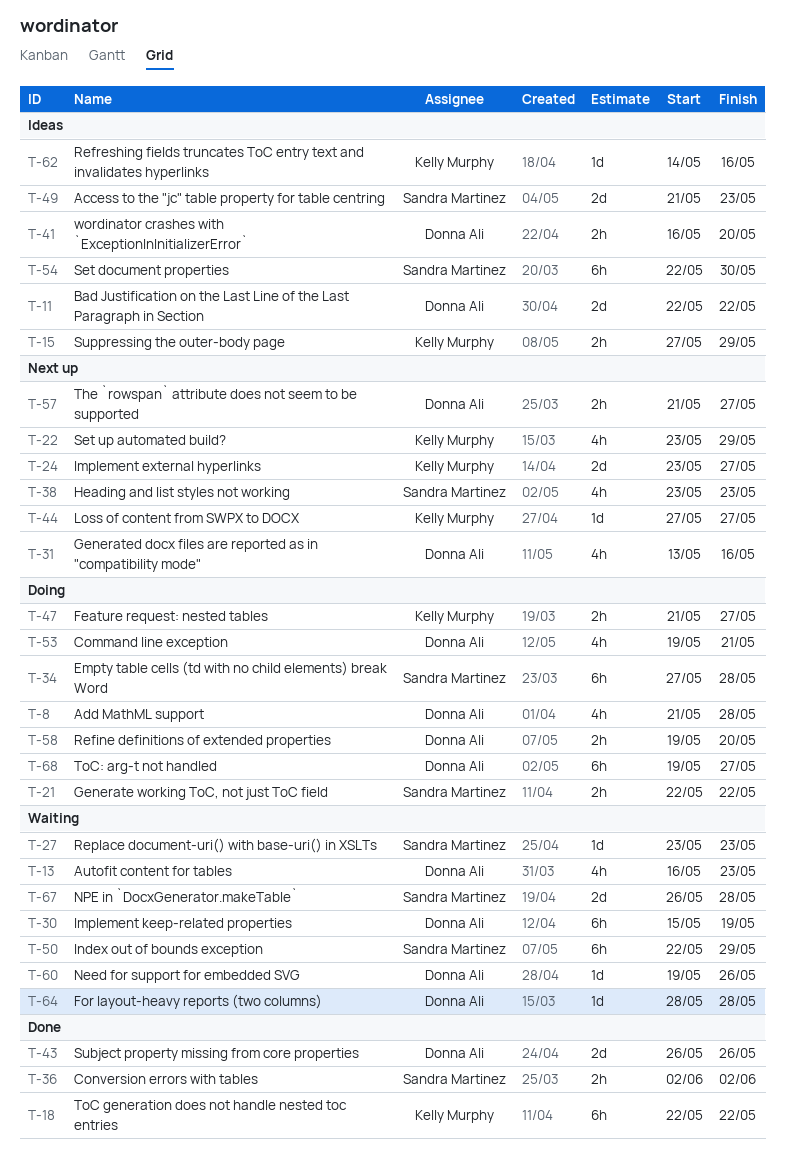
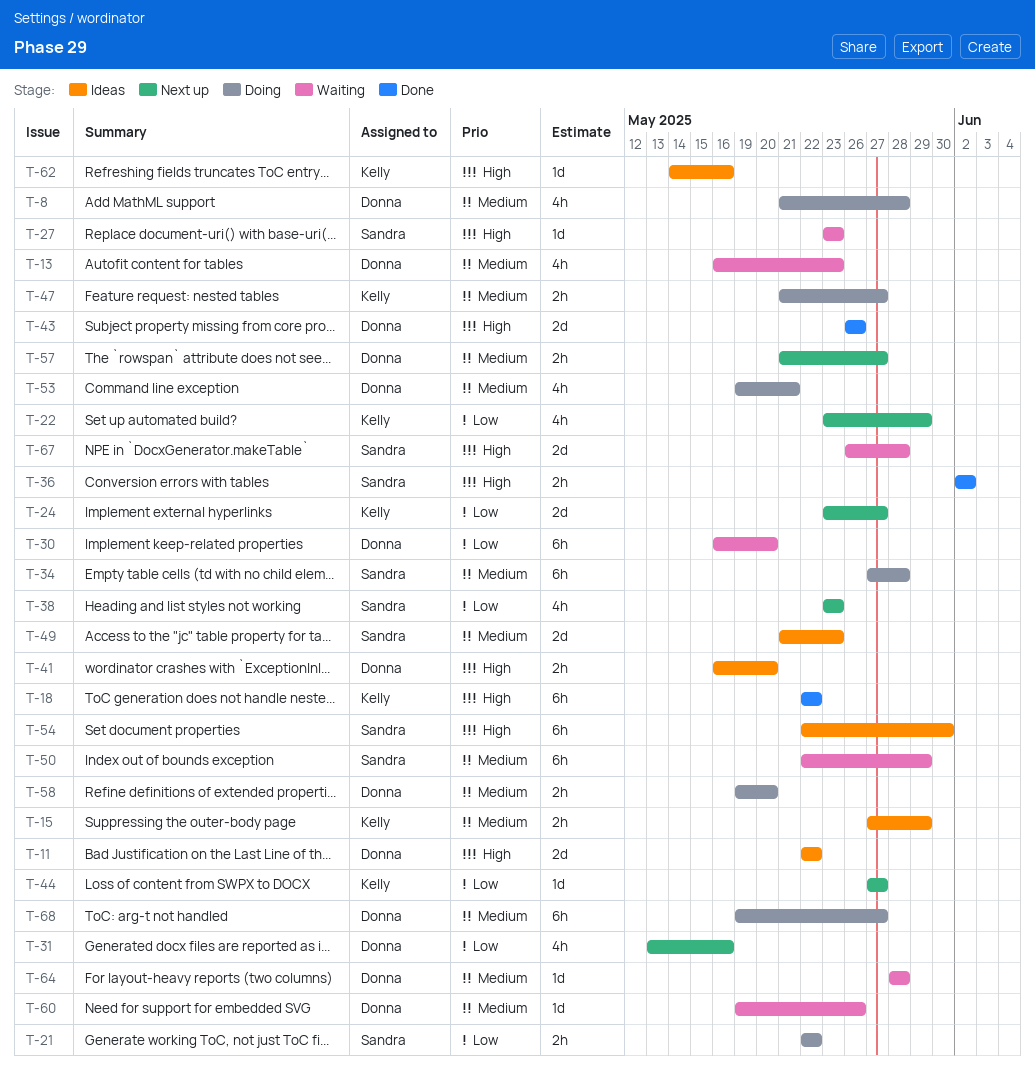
T-30, start: May 15 -> May 16
T-30, due: May 19 -> May 20

